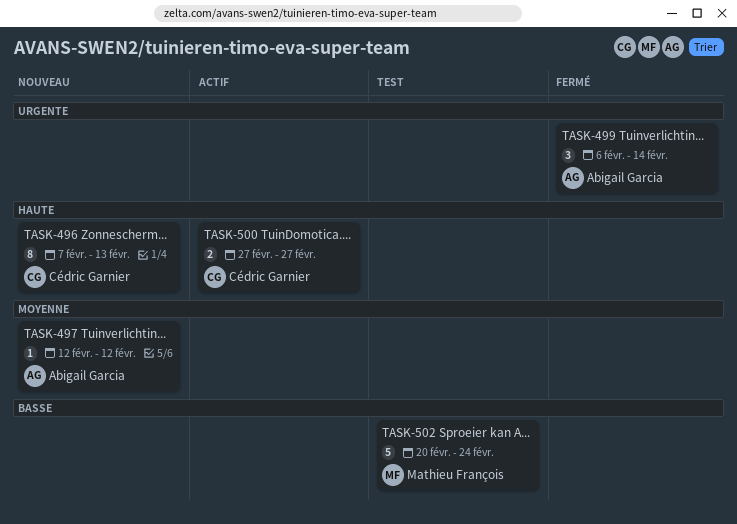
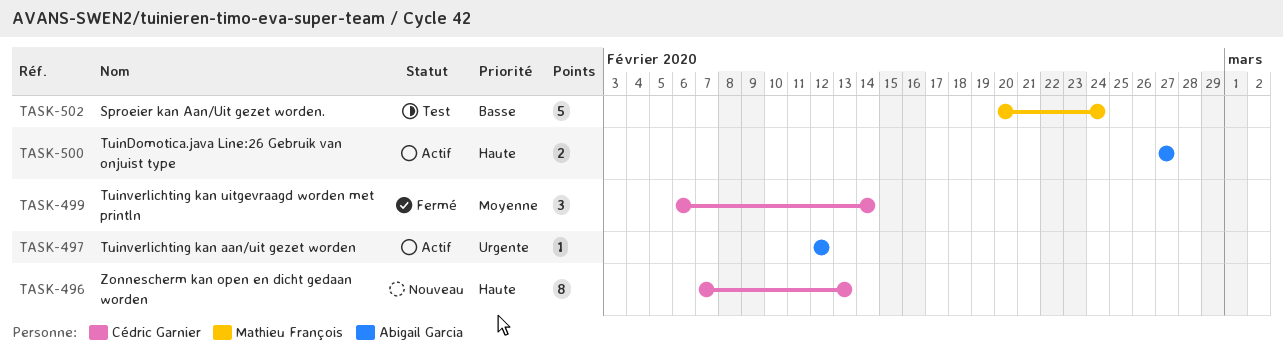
TASK-497, status: Nouveau -> Actif
TASK-497, priority: Moyenne -> Urgente
TASK-499, owner: Abigail Garcia -> Cédric Garnier
TASK-499, priority: Urgente -> Moyenne
TASK-500, owner: Cédric Garnier -> Abigail Garcia

